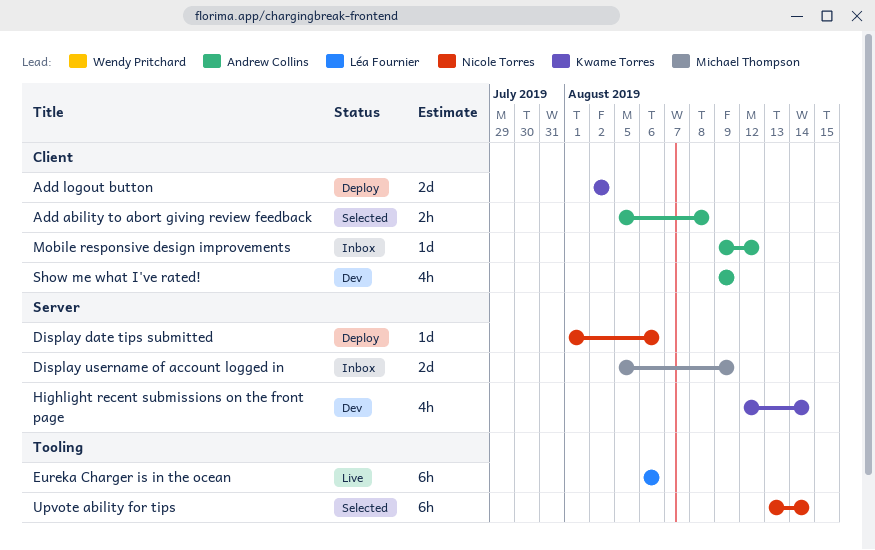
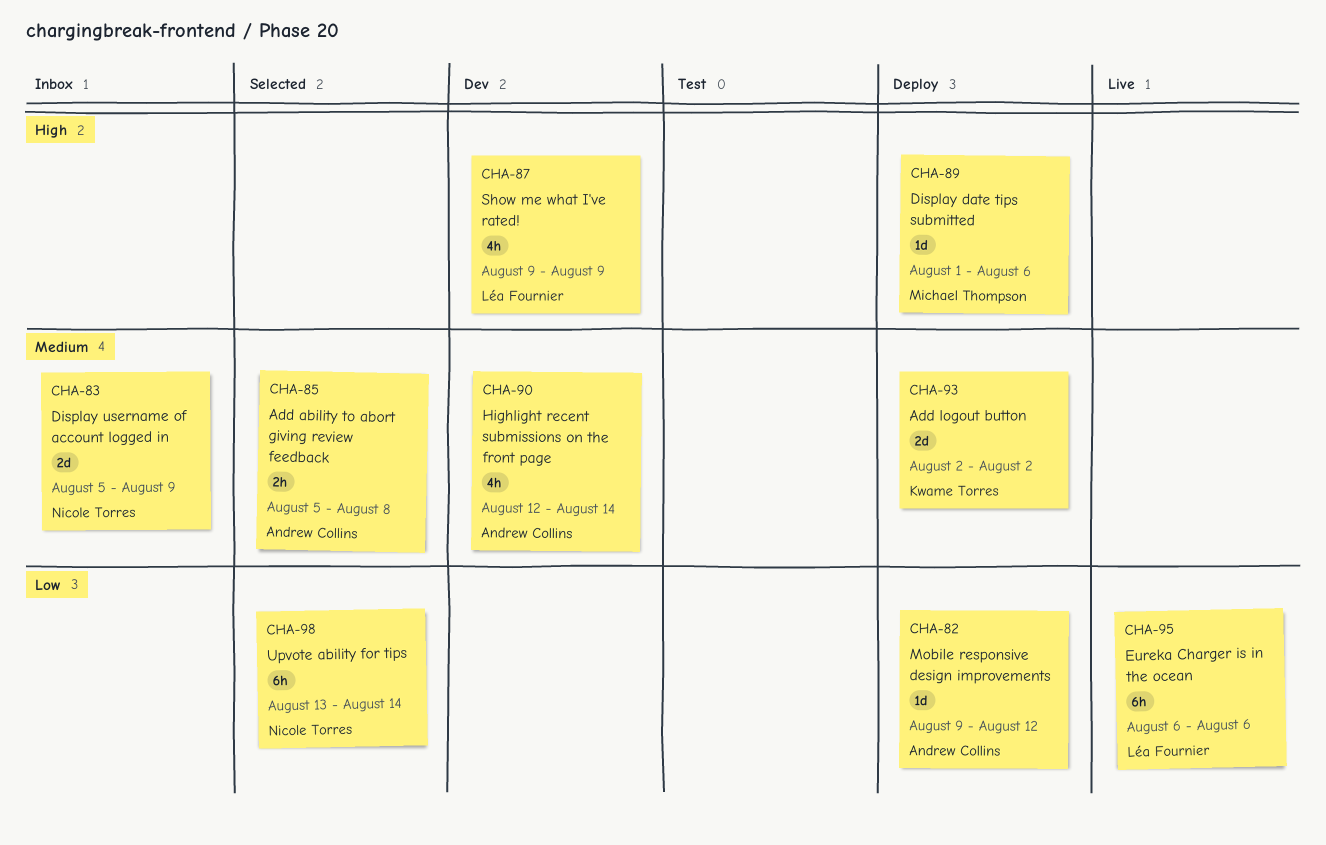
Display date tips submitted, owner: Nicole Torres -> Michael Thompson
Display username of account logged in, owner: Michael Thompson -> Nicole Torres
Highlight recent submissions on the front page, owner: Kwame Torres -> Andrew Collins
Mobile responsive design improvements, status: Inbox -> Deploy
Show me what I've rated!, owner: Andrew Collins -> Léa Fournier

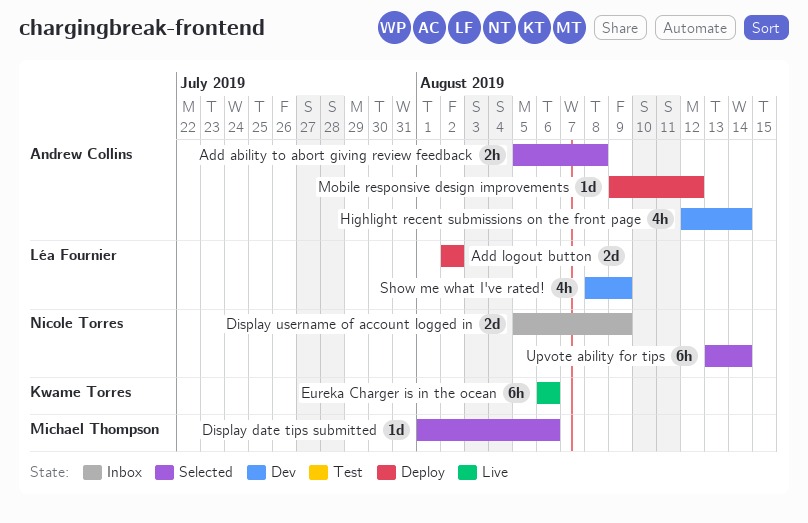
Add logout button, owner: Kwame Torres -> Léa Fournier
Display date tips submitted, status: Deploy -> Selected
Eureka Charger is in the ocean, owner: Léa Fournier -> Kwame Torres
Show me what I've rated!, start: Aug 9 -> Aug 8

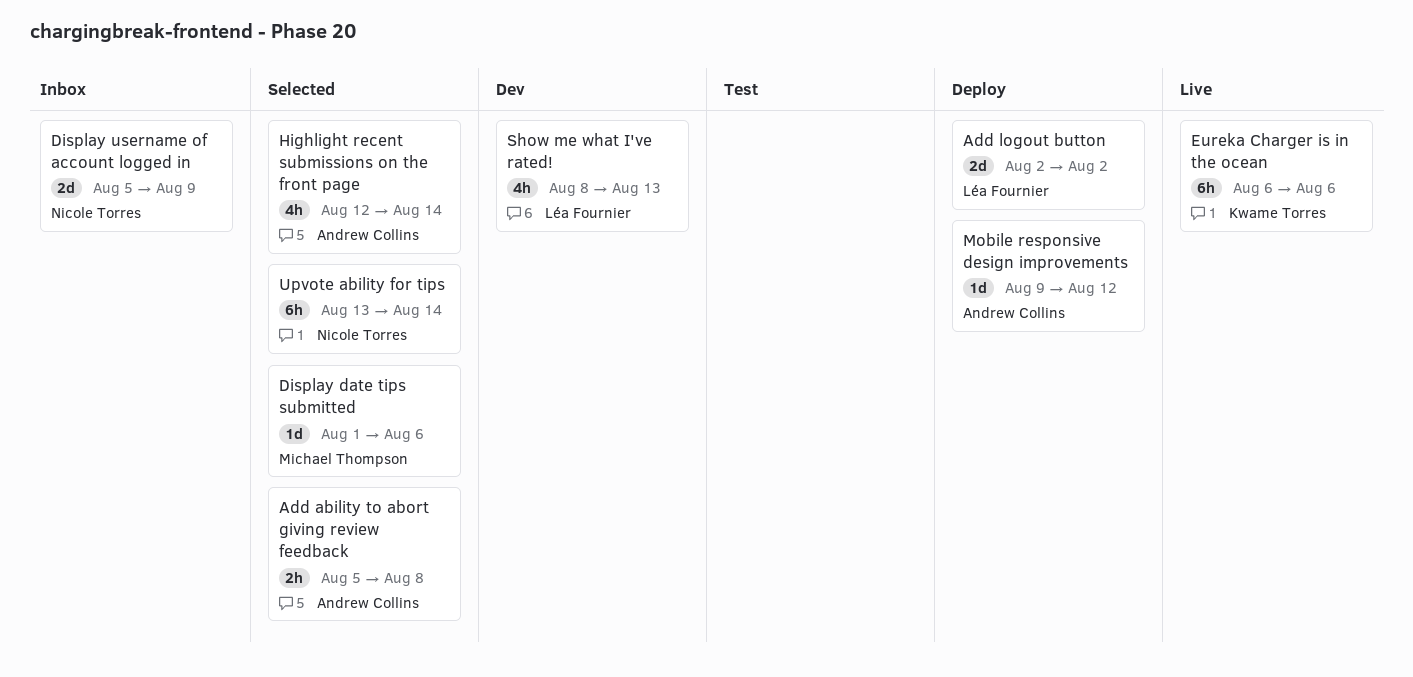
Highlight recent submissions on the front page, status: Dev -> Selected
Show me what I've rated!, due: Aug 9 -> Aug 13

